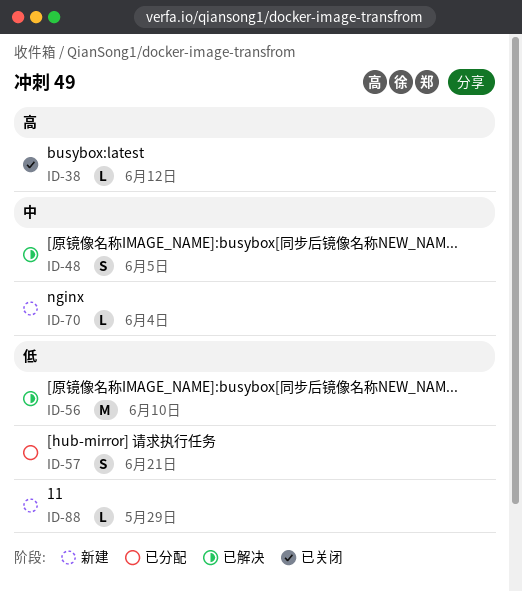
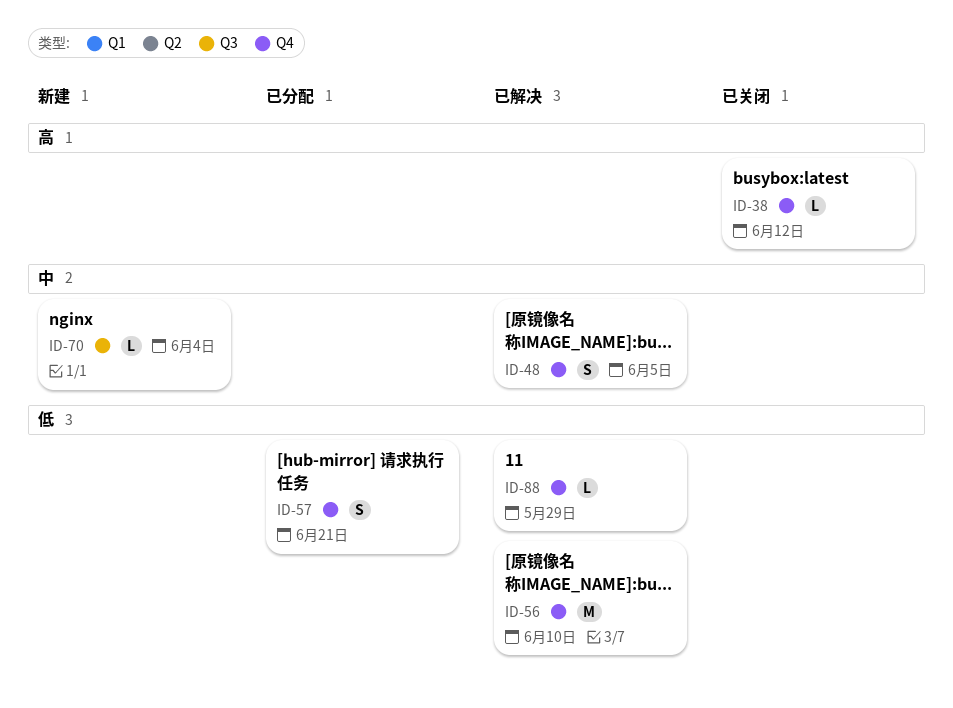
ID-88, status: 新建 -> 已解决

